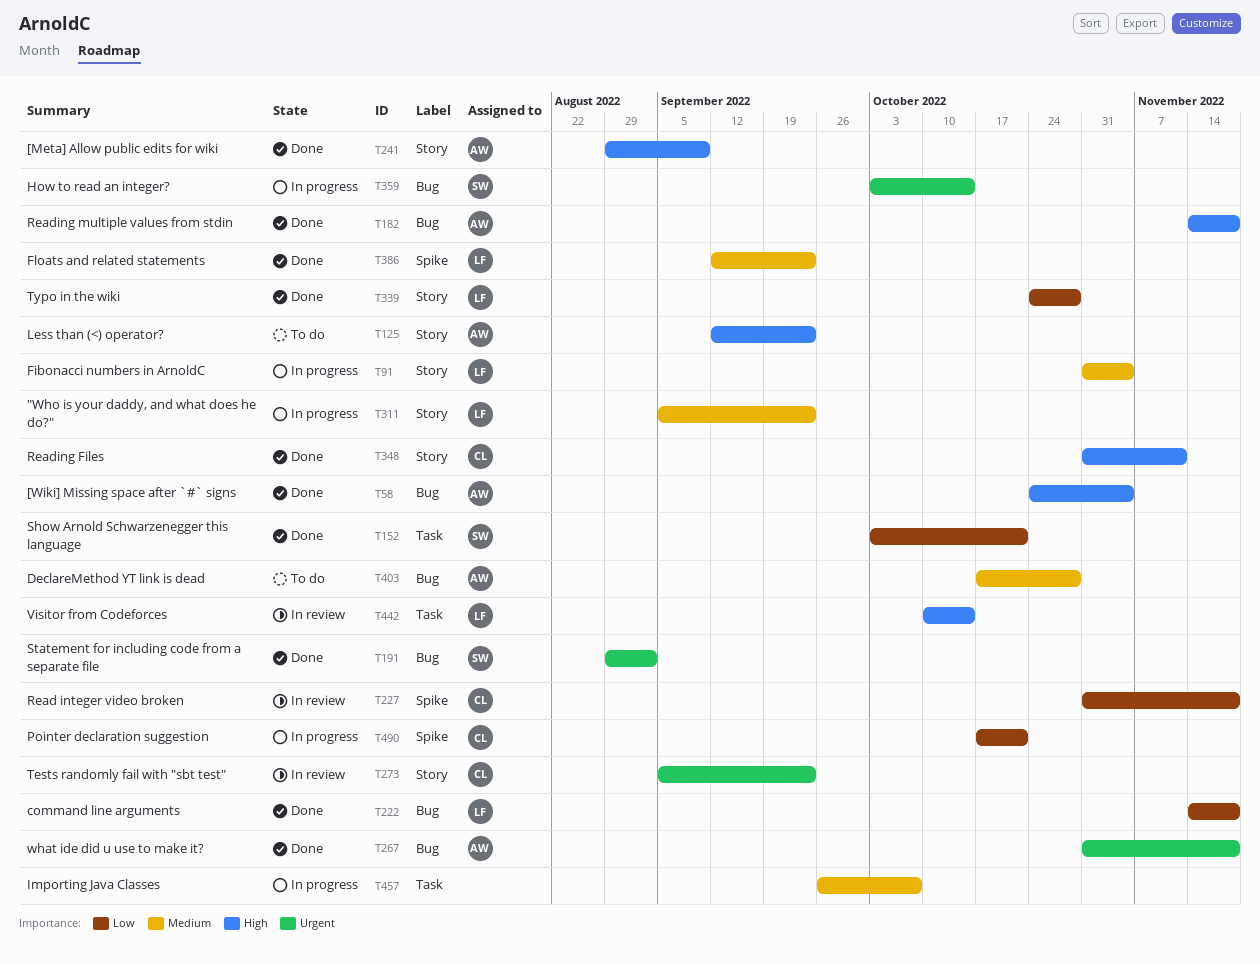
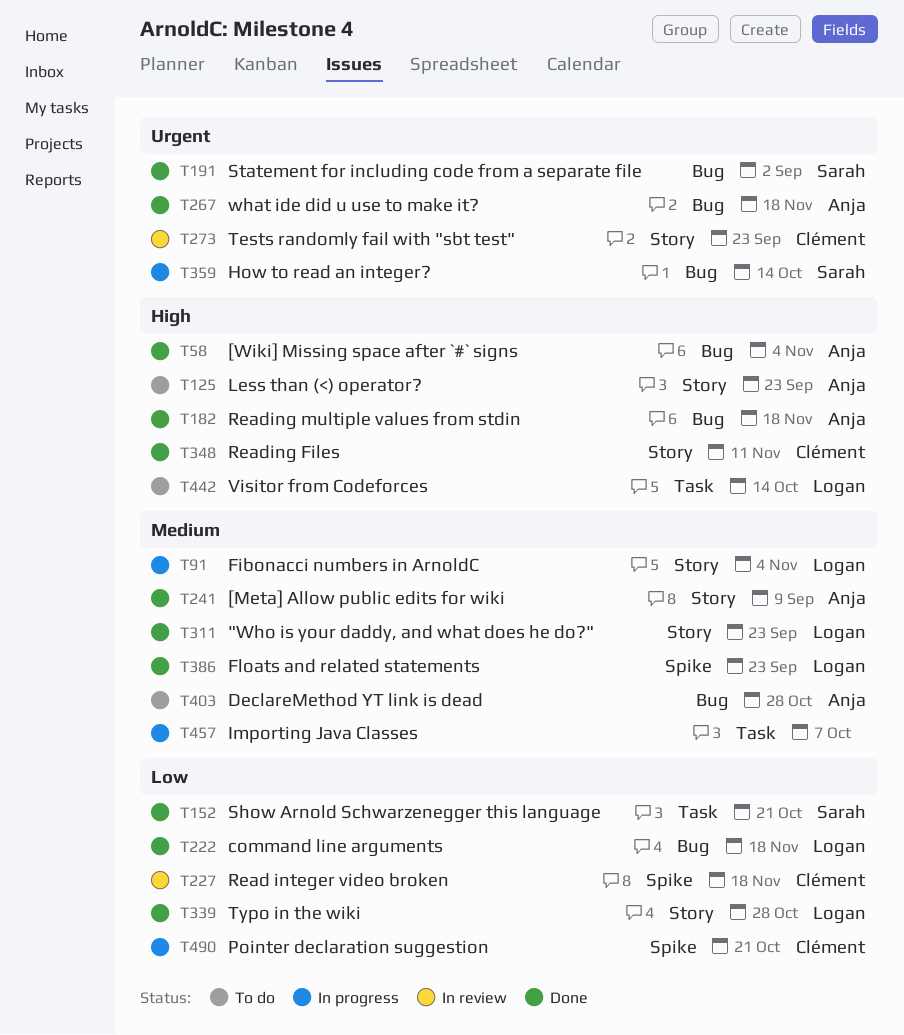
T241, priority: High -> Medium
T311, status: In progress -> Done
T442, status: In review -> To do

